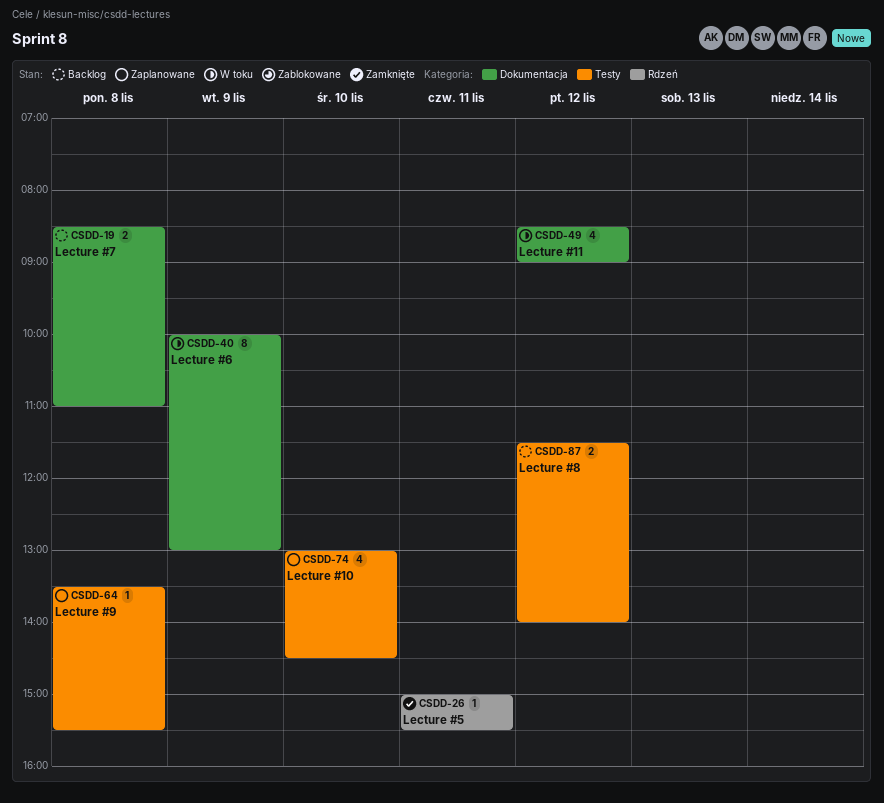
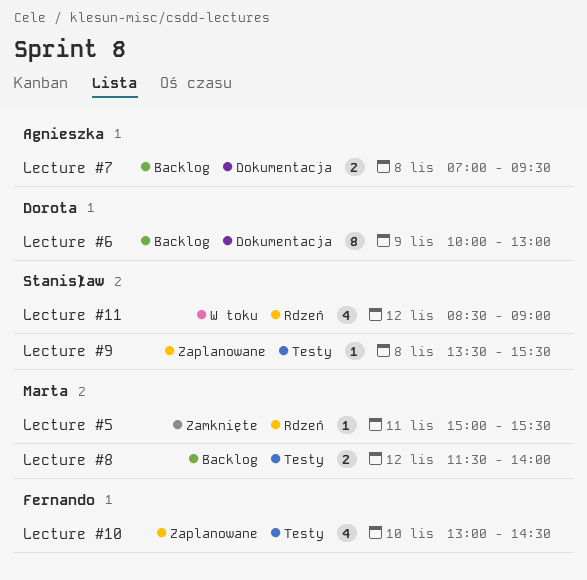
Lecture #11, label: Dokumentacja -> Rdzeń
Lecture #6, status: W toku -> Backlog
Lecture #7, begins: 08:30 -> 07:00
Lecture #7, ends: 11:00 -> 09:30

